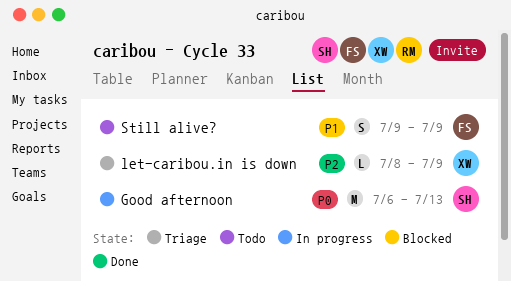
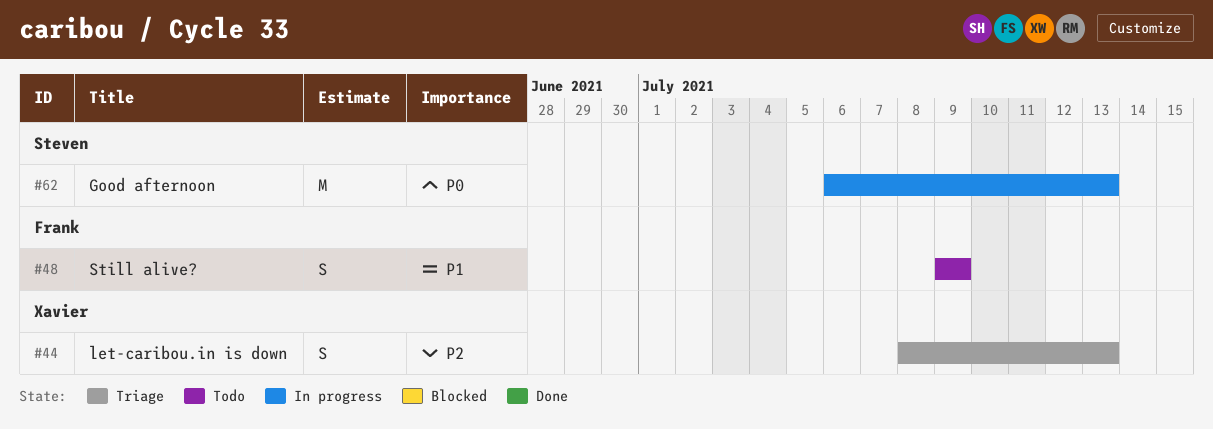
let-caribou.in is down, estimate: L -> S
let-caribou.in is down, due: Jul 9 -> Jul 13

